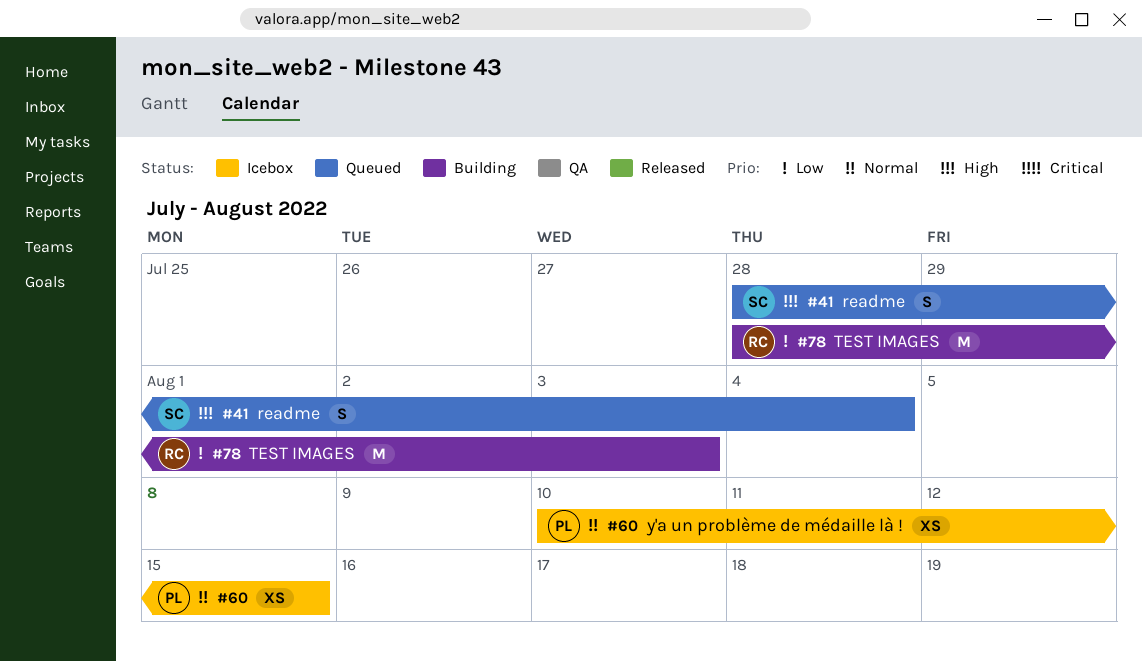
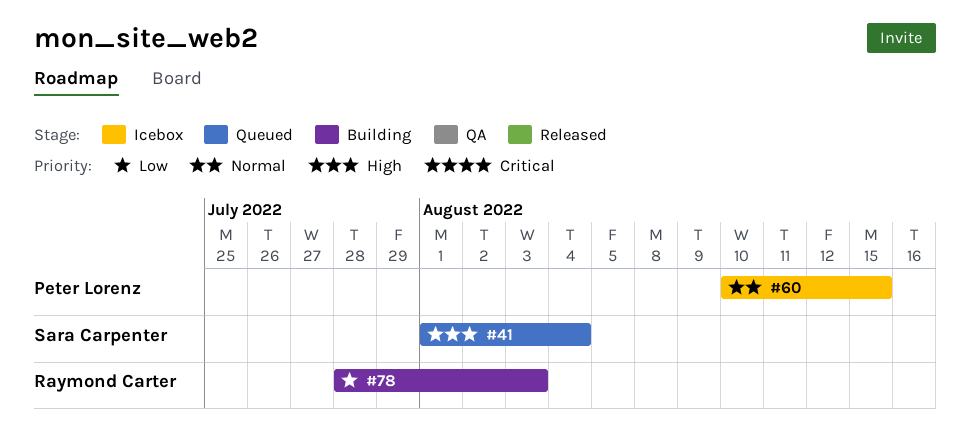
#41, start: Jul 28 -> Aug 1

